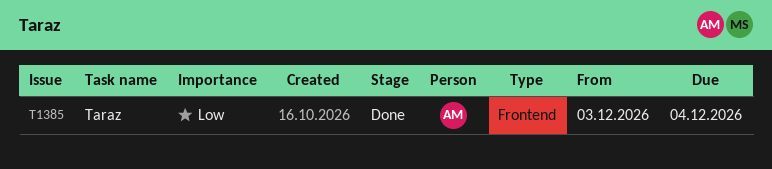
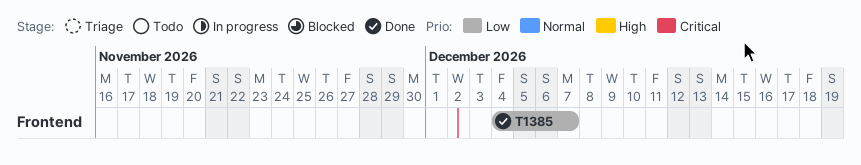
T1385, start: Dec 3 -> Dec 4
T1385, due: Dec 4 -> Dec 7

